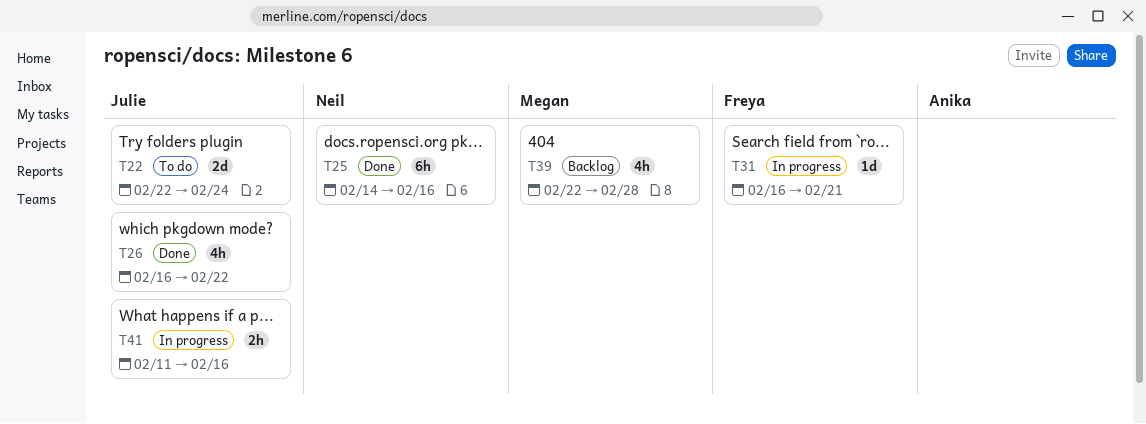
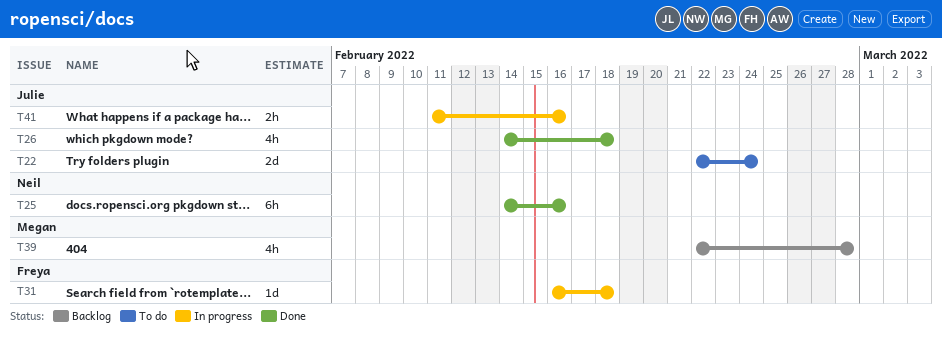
T26, start: Feb 16 -> Feb 14
T26, due: Feb 22 -> Feb 18
T31, due: Feb 21 -> Feb 18

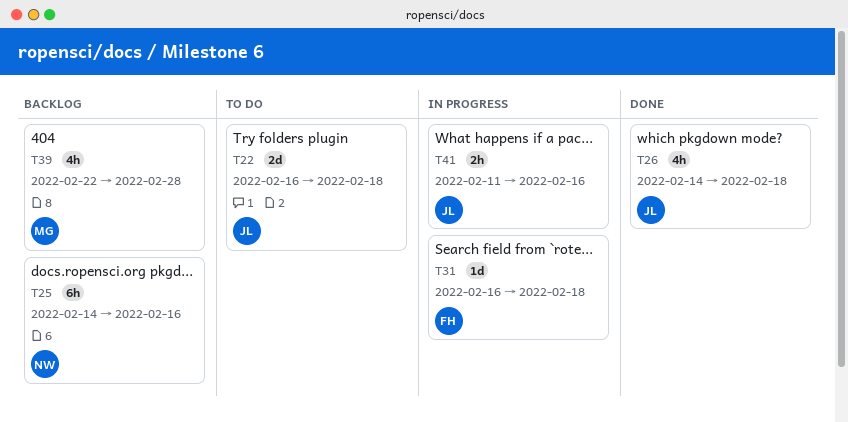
T22, start: Feb 22 -> Feb 16
T22, due: Feb 24 -> Feb 18
T25, status: Done -> Backlog

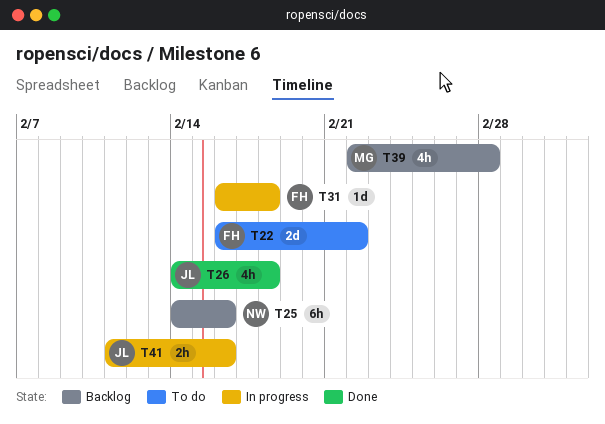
T22, owner: JL -> FH
T22, due: Feb 18 -> Feb 22

